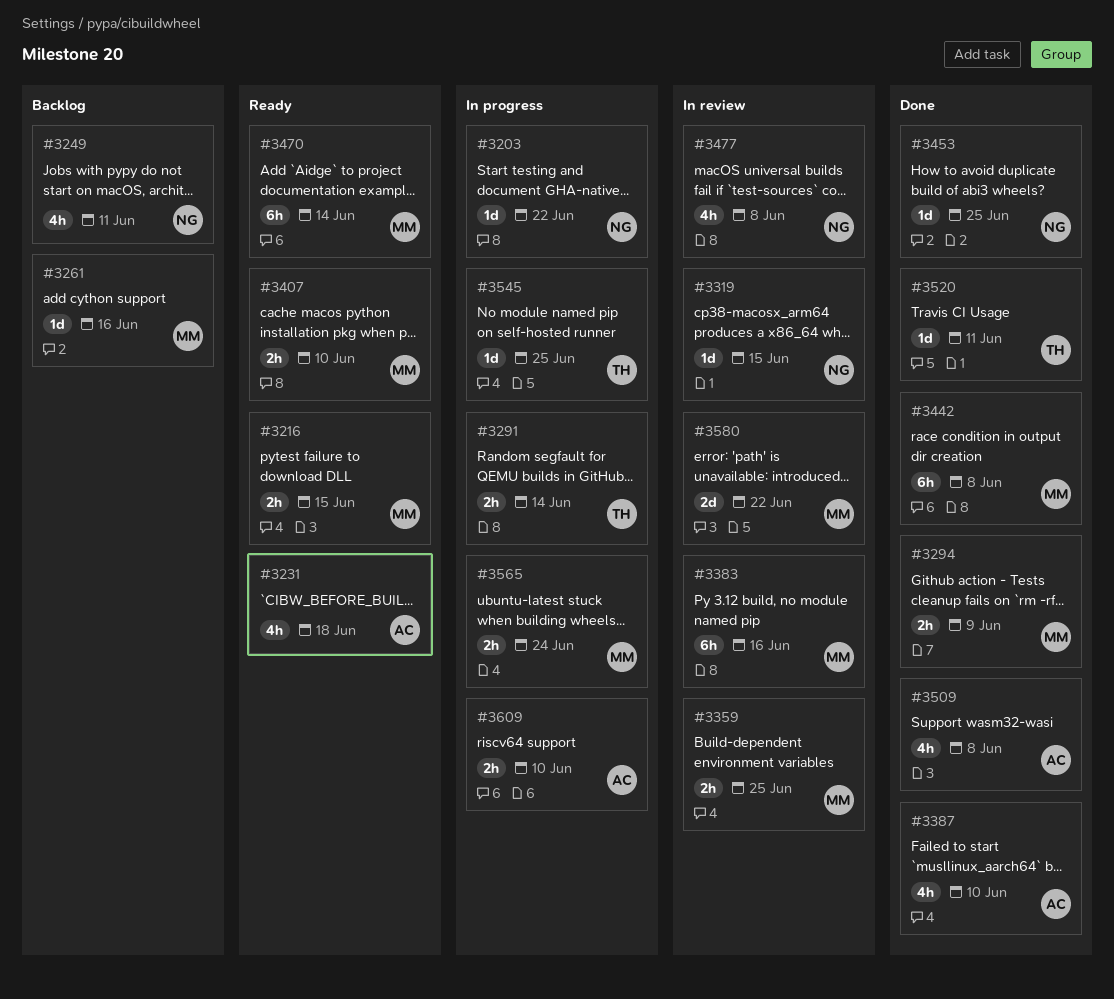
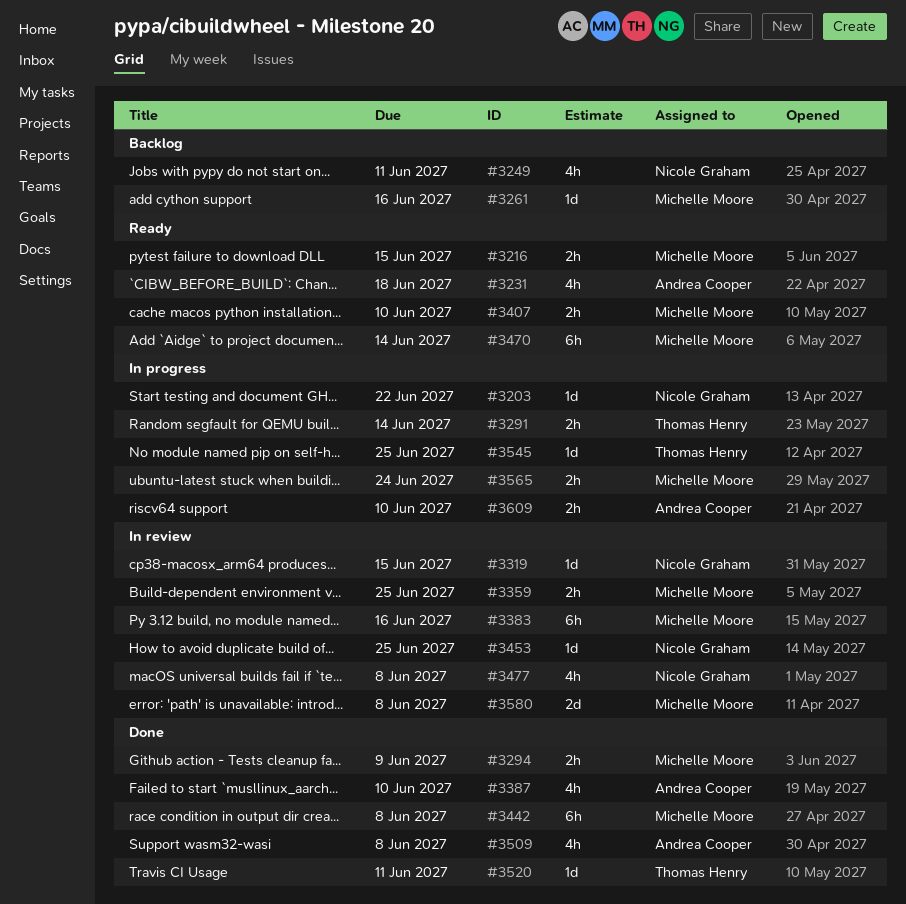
#3453, status: Done -> In review
#3580, due: Jun 22 -> Jun 8

